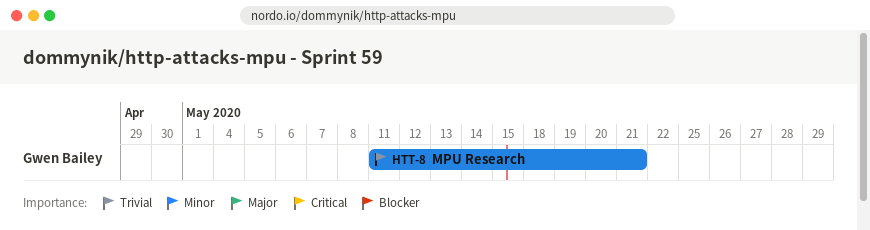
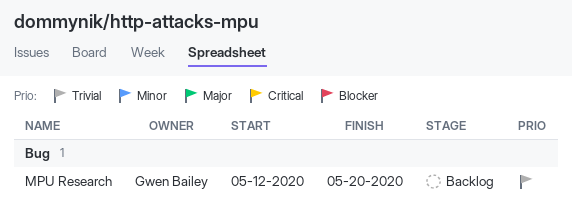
MPU Research, start: May 11 -> May 12
MPU Research, due: May 21 -> May 20

